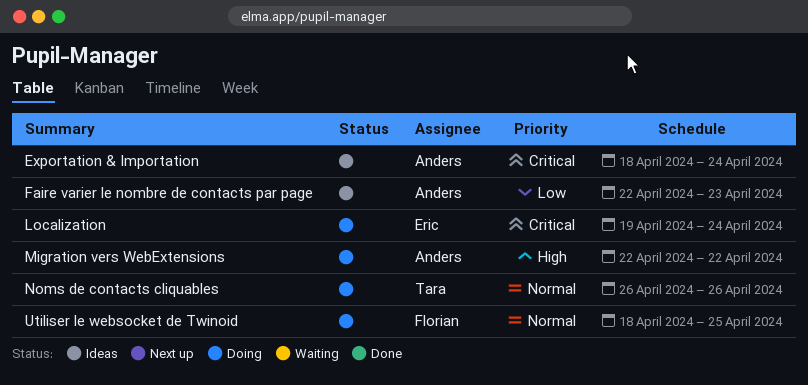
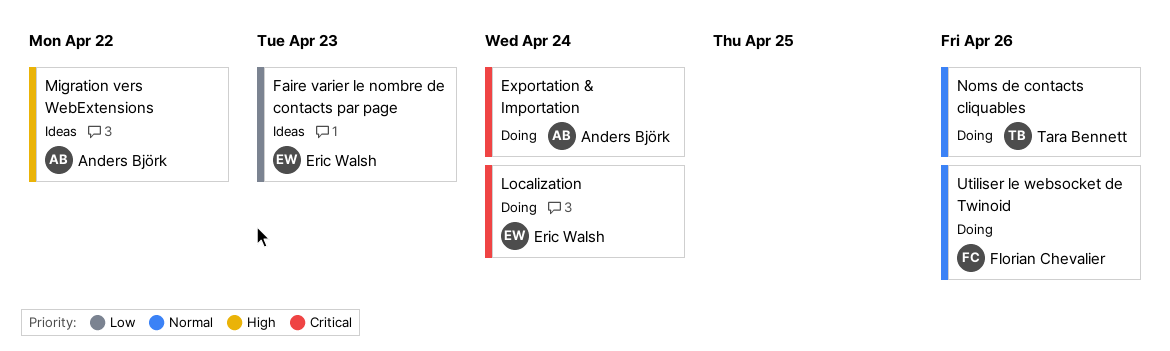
Exportation & Importation, status: Ideas -> Doing
Faire varier le nombre de contacts par page, owner: Anders Björk -> Eric Walsh
Migration vers WebExtensions, status: Doing -> Ideas
Utiliser le websocket de Twinoid, due: Apr 25 -> Apr 26

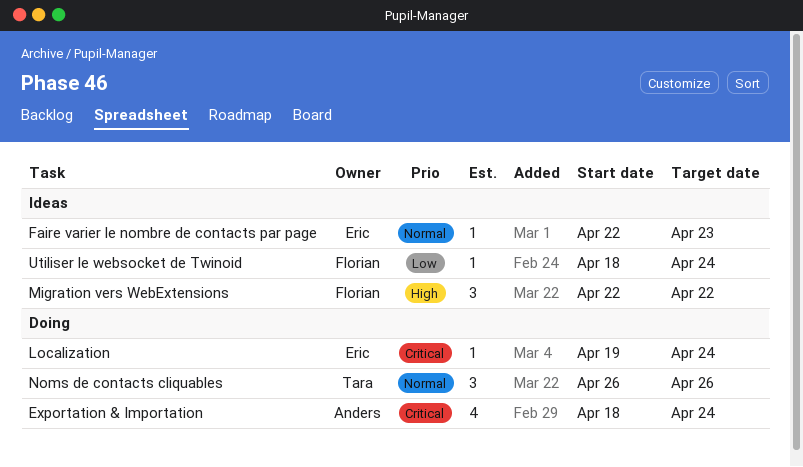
Faire varier le nombre de contacts par page, priority: Low -> Normal
Migration vers WebExtensions, owner: Anders Björk -> Florian Chevalier
Utiliser le websocket de Twinoid, status: Doing -> Ideas
Utiliser le websocket de Twinoid, priority: Normal -> Low
Utiliser le websocket de Twinoid, due: Apr 26 -> Apr 24

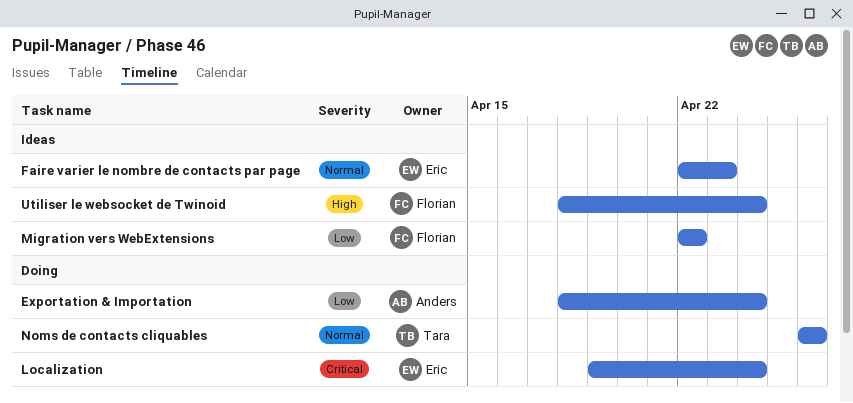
Exportation & Importation, priority: Critical -> Low
Migration vers WebExtensions, priority: High -> Low
Utiliser le websocket de Twinoid, priority: Low -> High

